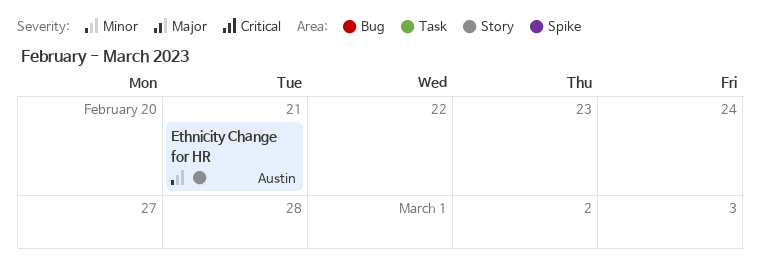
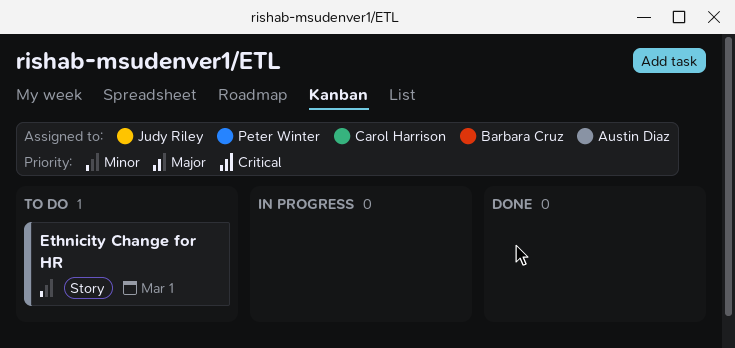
Ethnicity Change for HR, due: Feb 21 -> Mar 1

